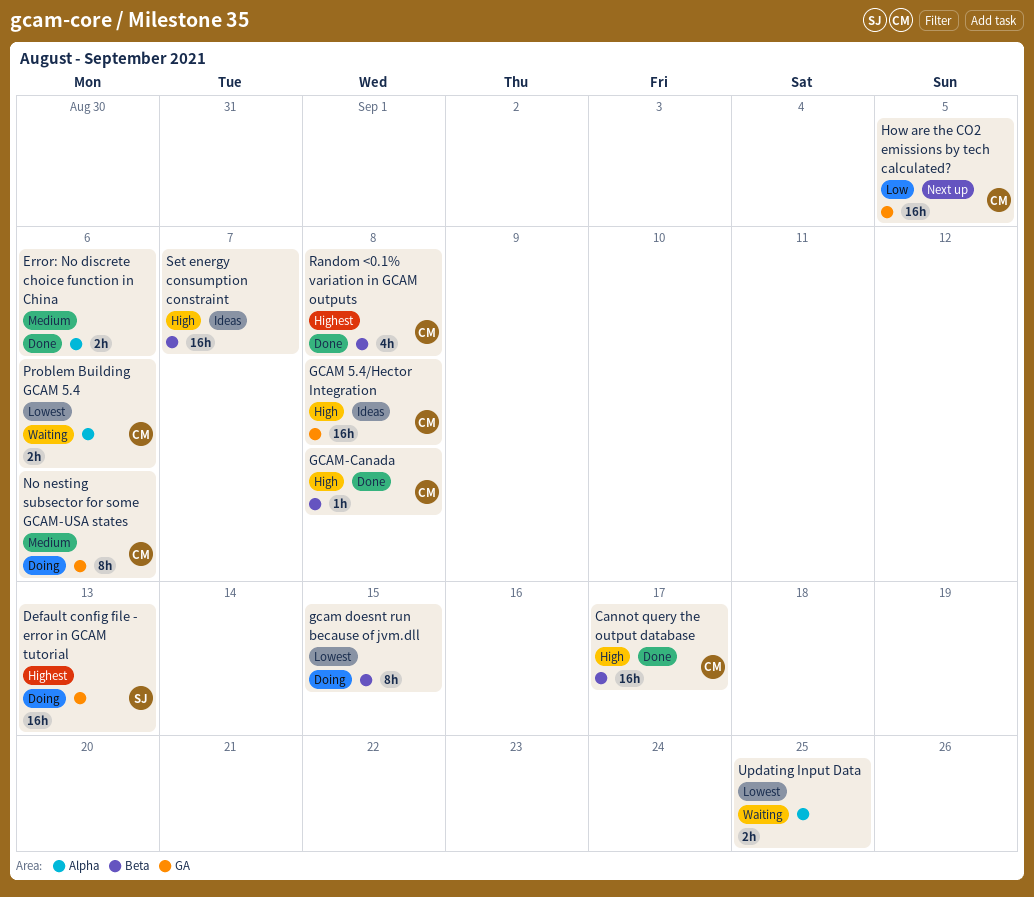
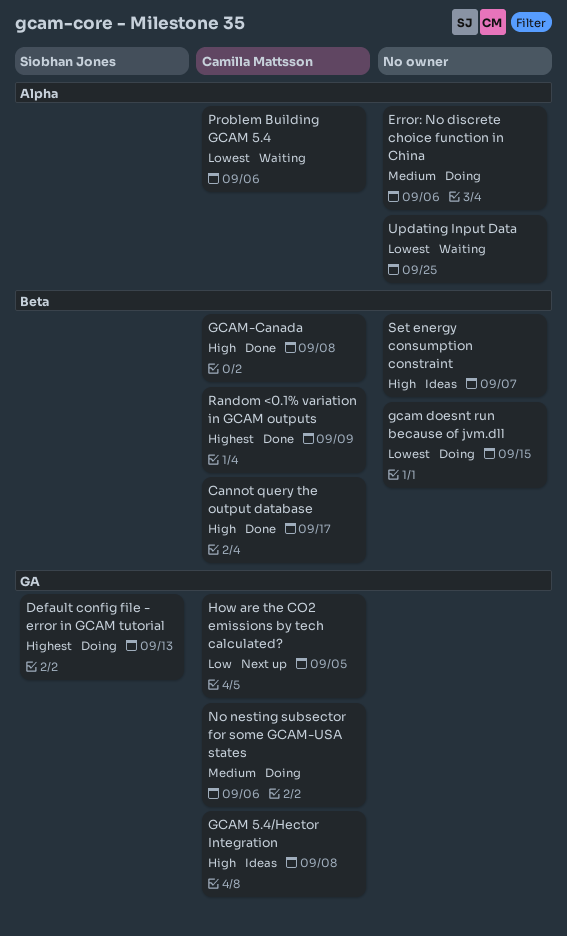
Error: No discrete choice function in China, status: Done -> Doing
Random <0.1% variation in GCAM outputs, due: Sep 8 -> Sep 9

